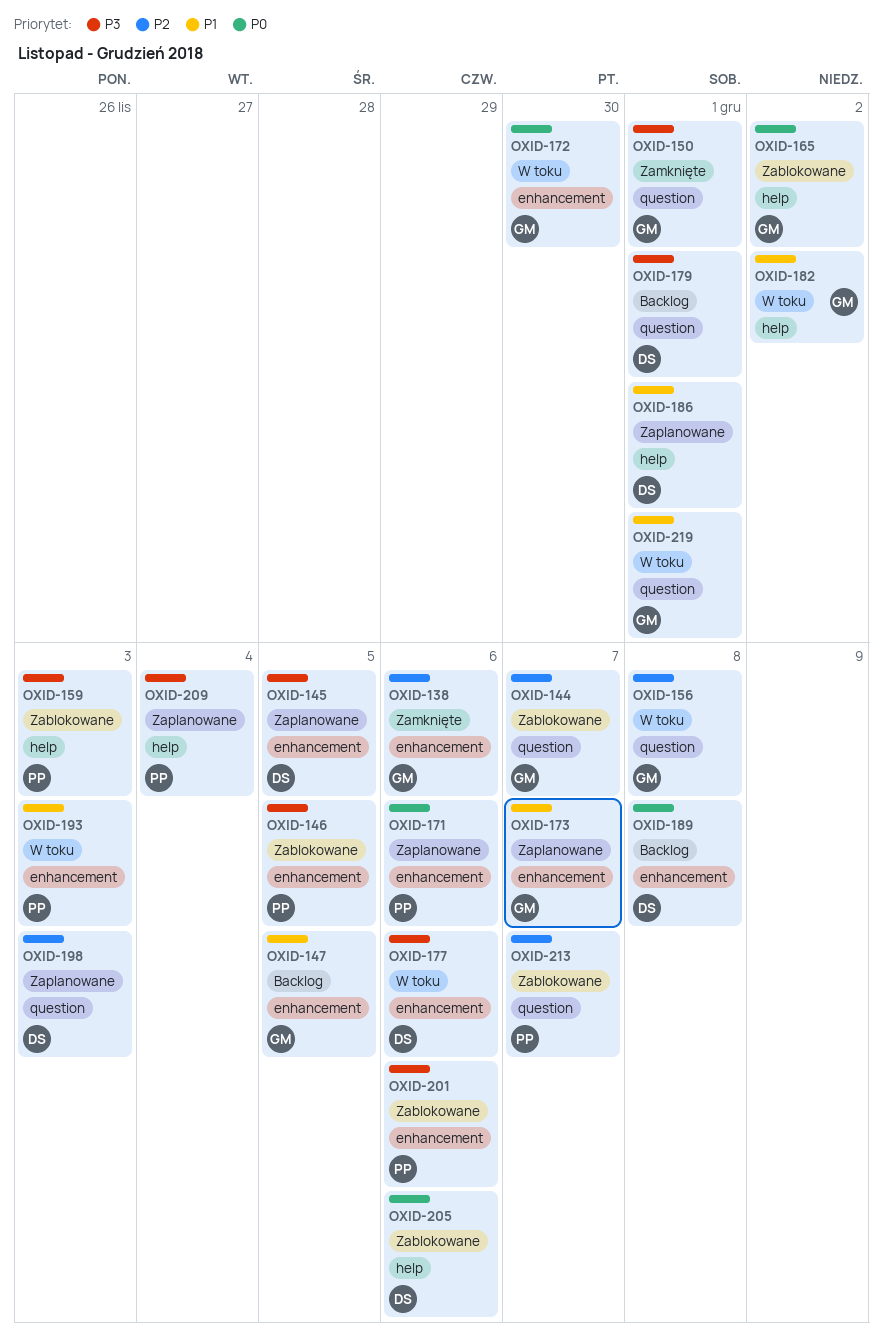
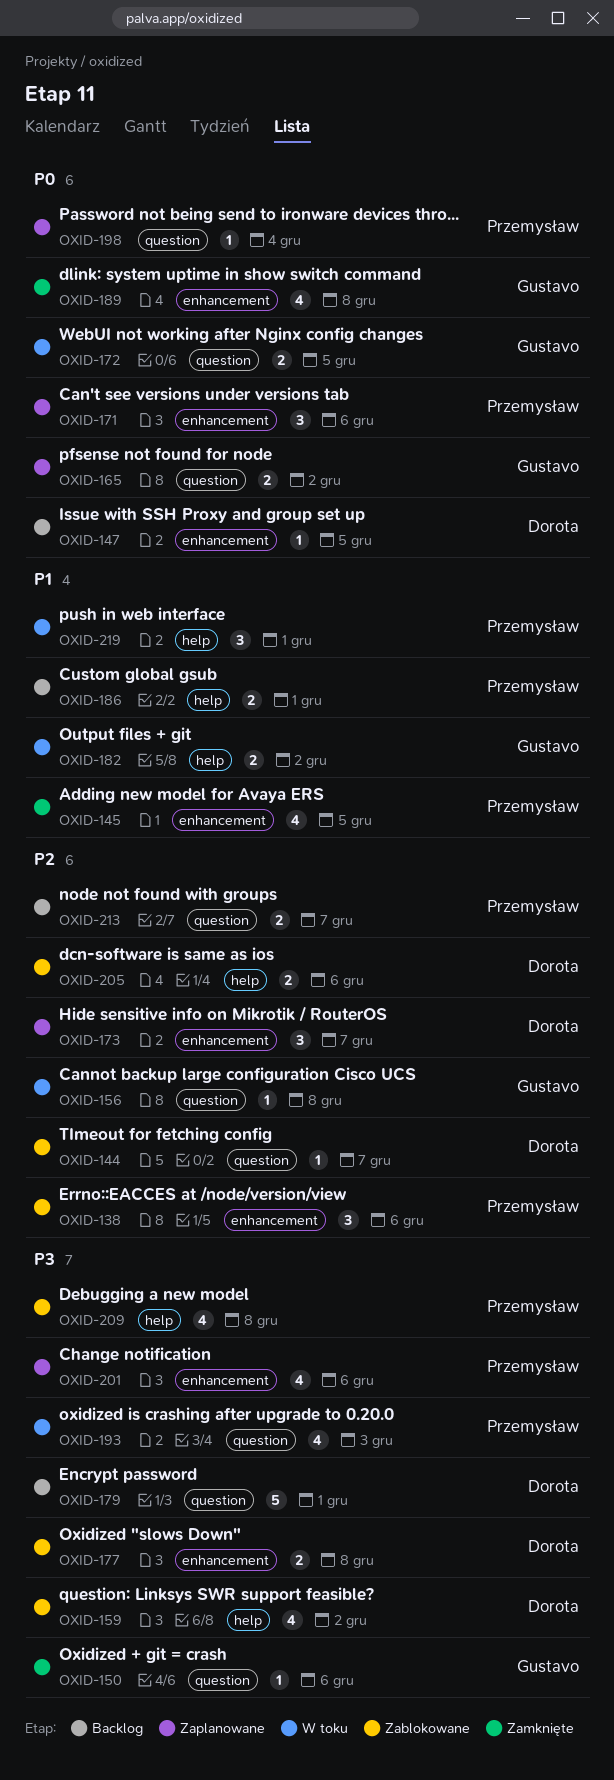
OXID-138, status: Zamknięte -> Zablokowane
OXID-138, owner: Gustavo -> Przemysław
OXID-144, owner: Gustavo -> Dorota
OXID-145, status: Zaplanowane -> Zamknięte
OXID-145, owner: Dorota -> Przemysław
OXID-145, priority: P3 -> P1
OXID-146: present -> none
OXID-147, owner: Gustavo -> Dorota
OXID-147, priority: P1 -> P0
OXID-150, due: Dec 1 -> Dec 6
OXID-159, owner: Przemysław -> Dorota
OXID-159, due: Dec 3 -> Dec 2
OXID-165, status: Zablokowane -> Zaplanowane
OXID-165, label: help -> question
OXID-172, label: enhancement -> question
OXID-172, due: Nov 30 -> Dec 5
OXID-173, owner: Gustavo -> Dorota
OXID-173, priority: P1 -> P2
OXID-177, status: W toku -> Zablokowane
OXID-177, due: Dec 6 -> Dec 8
OXID-186, status: Zaplanowane -> Backlog
OXID-186, owner: Dorota -> Przemysław
OXID-189, status: Backlog -> Zamknięte
OXID-189, owner: Dorota -> Gustavo
OXID-193, priority: P1 -> P3
OXID-193, label: enhancement -> question
OXID-198, owner: Dorota -> Przemysław
OXID-198, priority: P2 -> P0
OXID-198, due: Dec 3 -> Dec 4
OXID-201, status: Zablokowane -> Zaplanowane
OXID-205, priority: P0 -> P2
OXID-209, status: Zaplanowane -> Zablokowane
OXID-209, due: Dec 4 -> Dec 8
OXID-213, status: Zablokowane -> Backlog
OXID-219, owner: Gustavo -> Przemysław
OXID-219, label: question -> help

